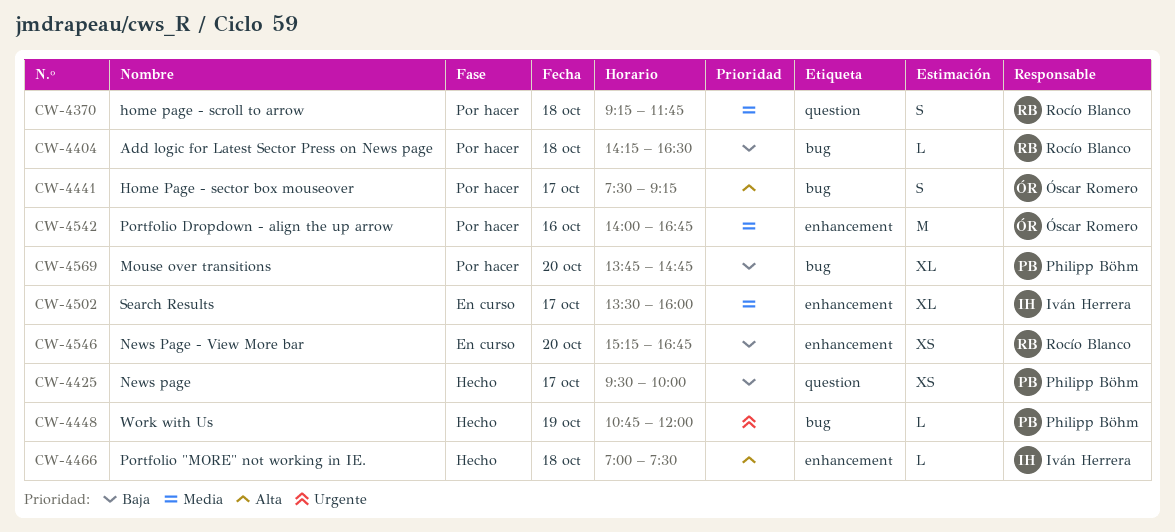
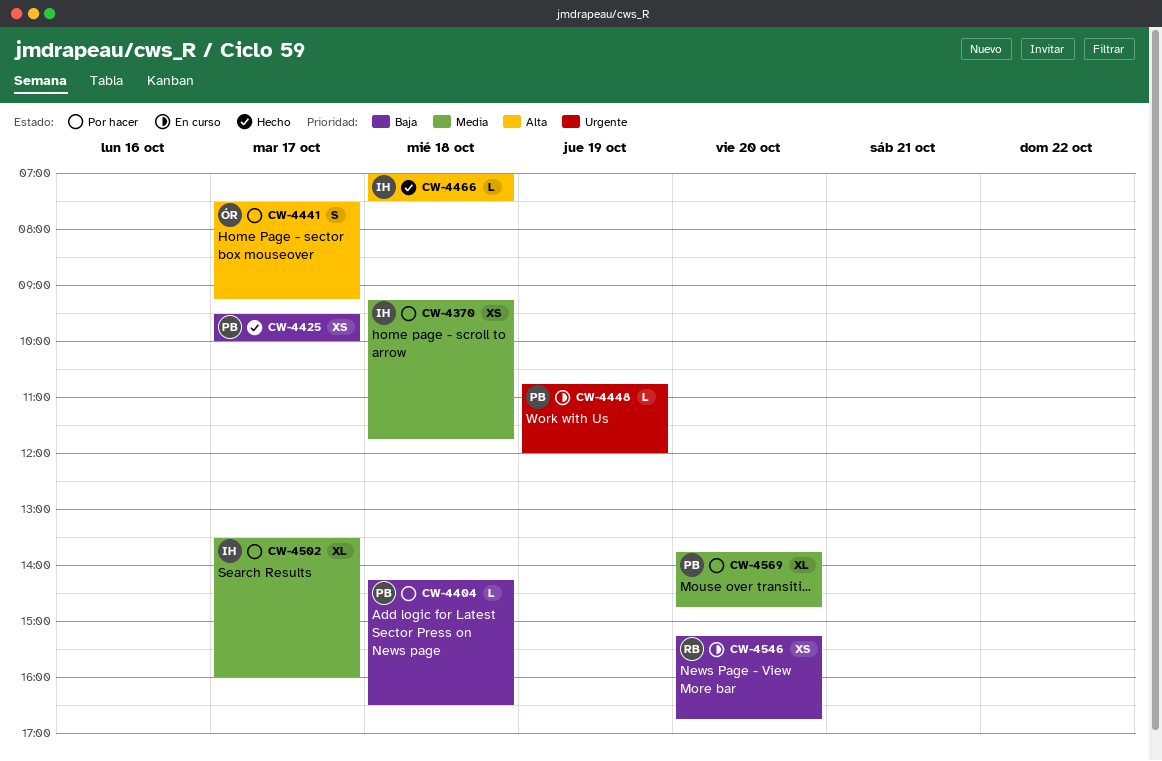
CW-4370, owner: Rocío Blanco -> Iván Herrera
CW-4370, estimate: S -> XS
CW-4404, owner: Rocío Blanco -> Philipp Böhm
CW-4448, status: Hecho -> En curso
CW-4502, status: En curso -> Por hacer
CW-4542: present -> none
CW-4569, priority: Baja -> Media

